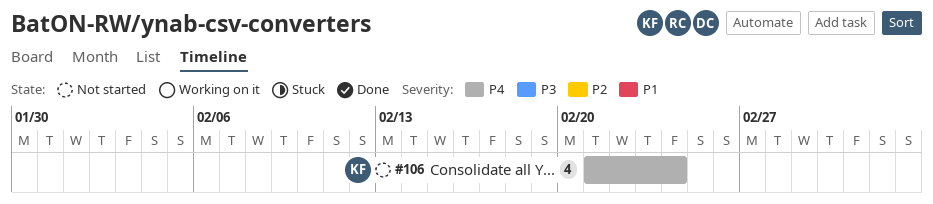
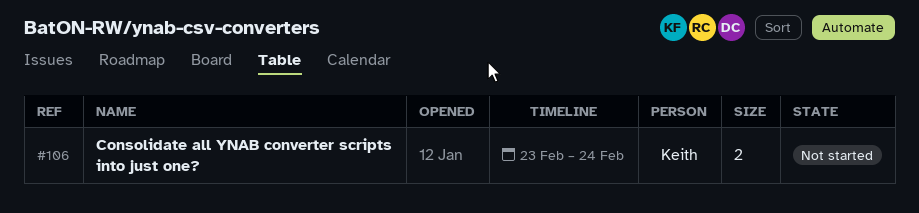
#106, estimate: 4 -> 2
#106, start: Feb 21 -> Feb 23

